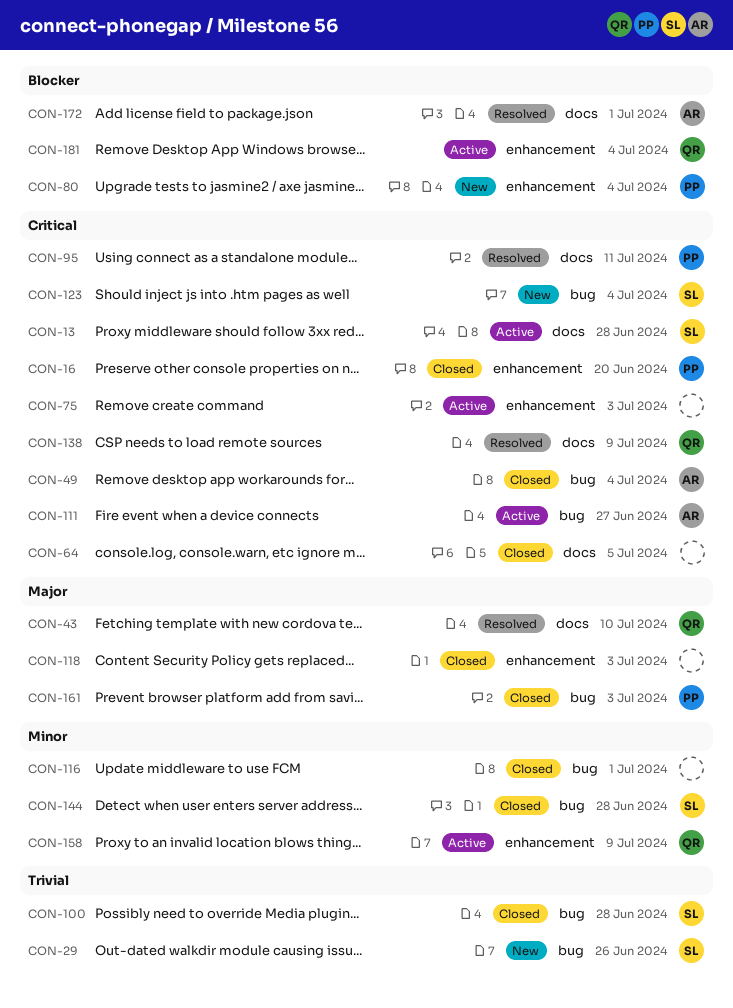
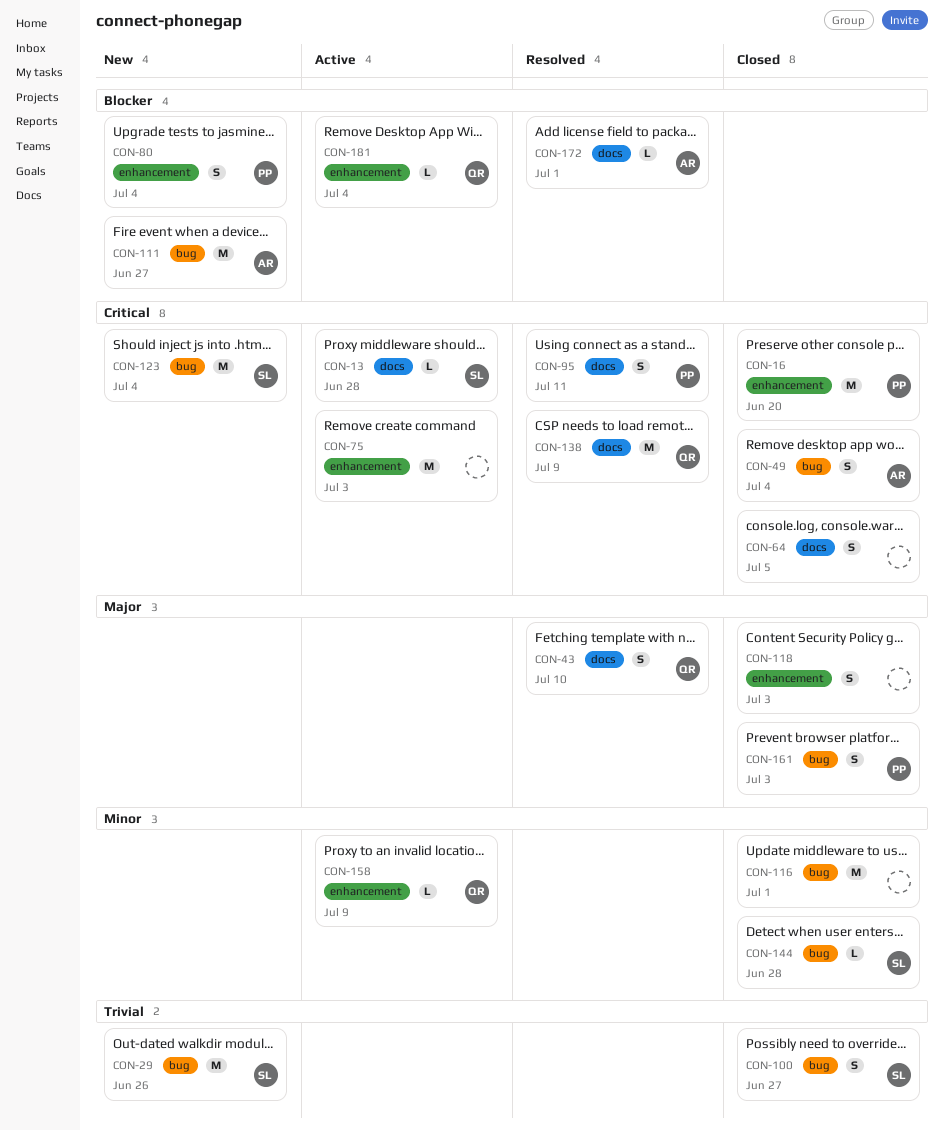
CON-100, due: Jun 28 -> Jun 27
CON-111, status: Active -> New
CON-111, priority: Critical -> Blocker

